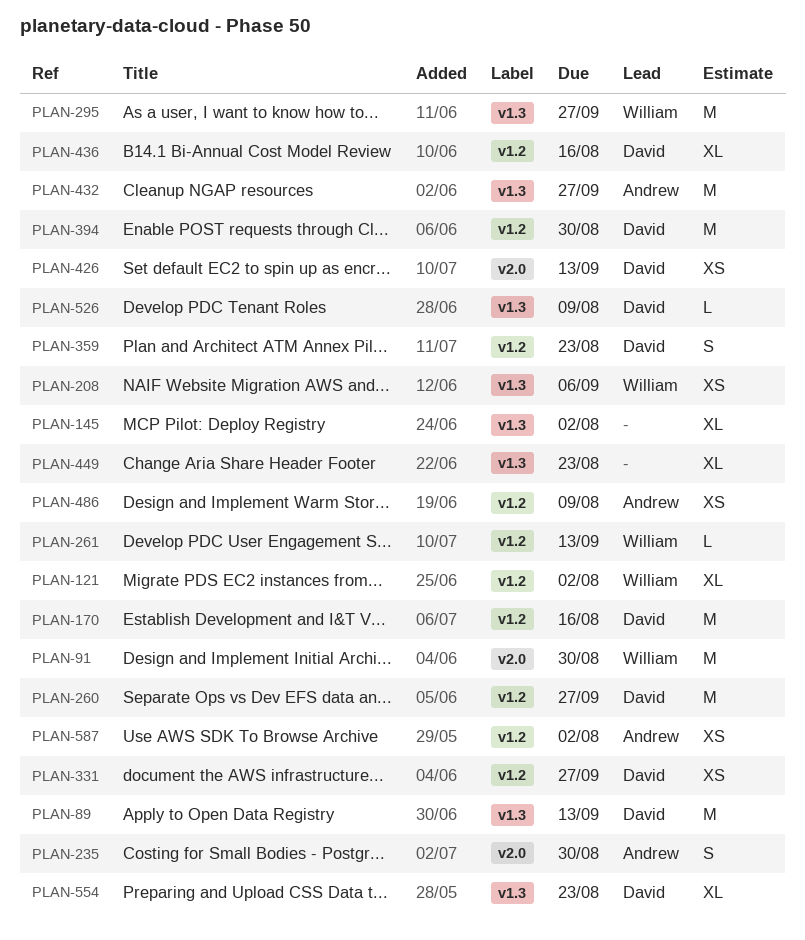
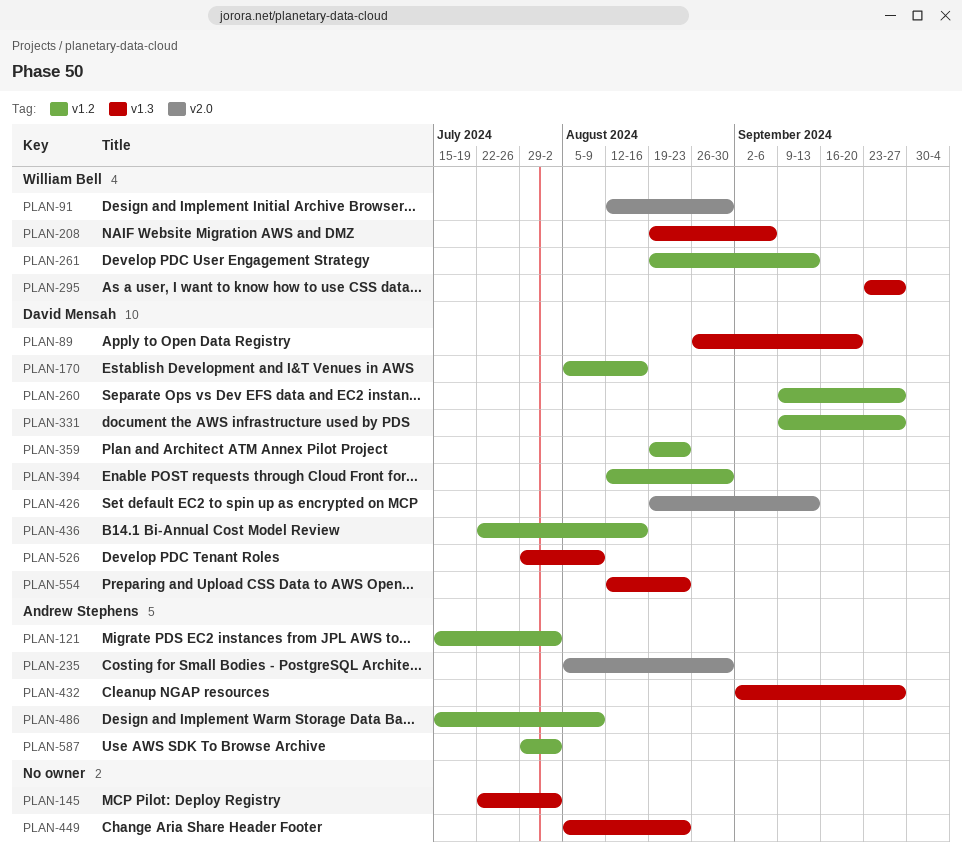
PLAN-89, due: Sep 13 -> Sep 20
PLAN-121, owner: William Bell -> Andrew Stephens

